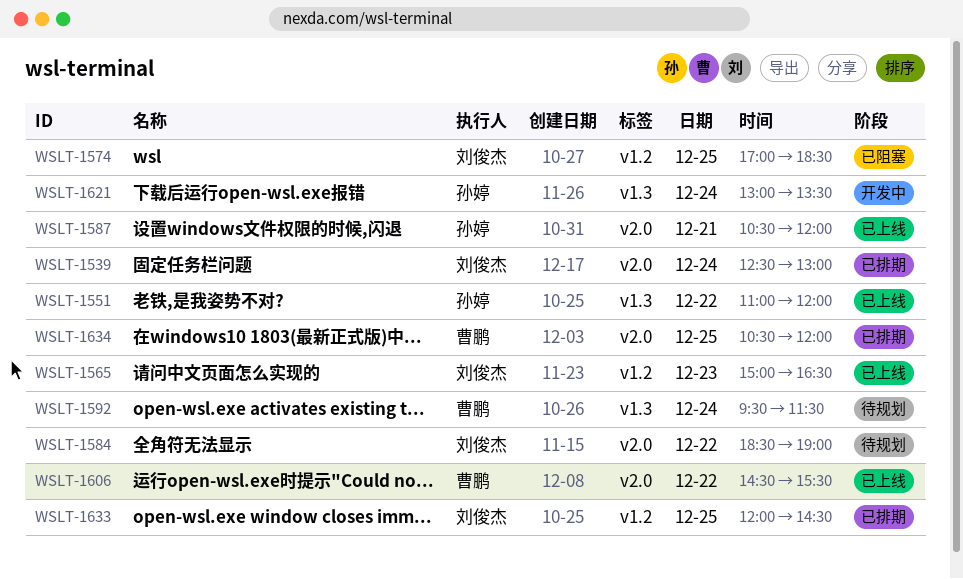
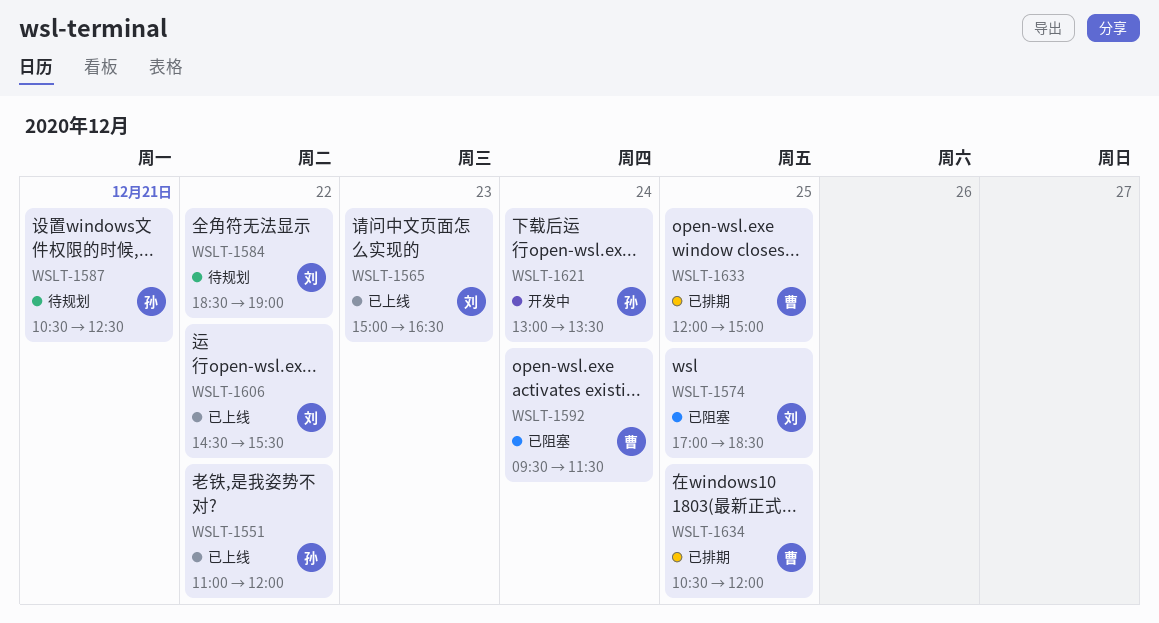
WSLT-1539: present -> none
WSLT-1587, status: 已上线 -> 待规划
WSLT-1587, ends: 12:00 -> 12:30
WSLT-1592, status: 待规划 -> 已阻塞
WSLT-1606, owner: 曹鹏 -> 刘俊杰
WSLT-1633, owner: 刘俊杰 -> 曹鹏
WSLT-1633, ends: 14:30 -> 15:00

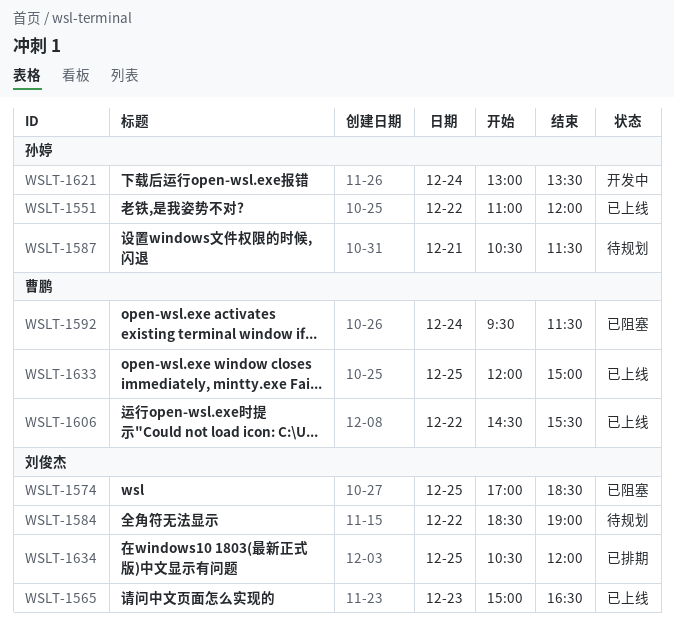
WSLT-1587, ends: 12:30 -> 11:30
WSLT-1606, owner: 刘俊杰 -> 曹鹏
WSLT-1633, status: 已排期 -> 已上线
WSLT-1634, owner: 曹鹏 -> 刘俊杰

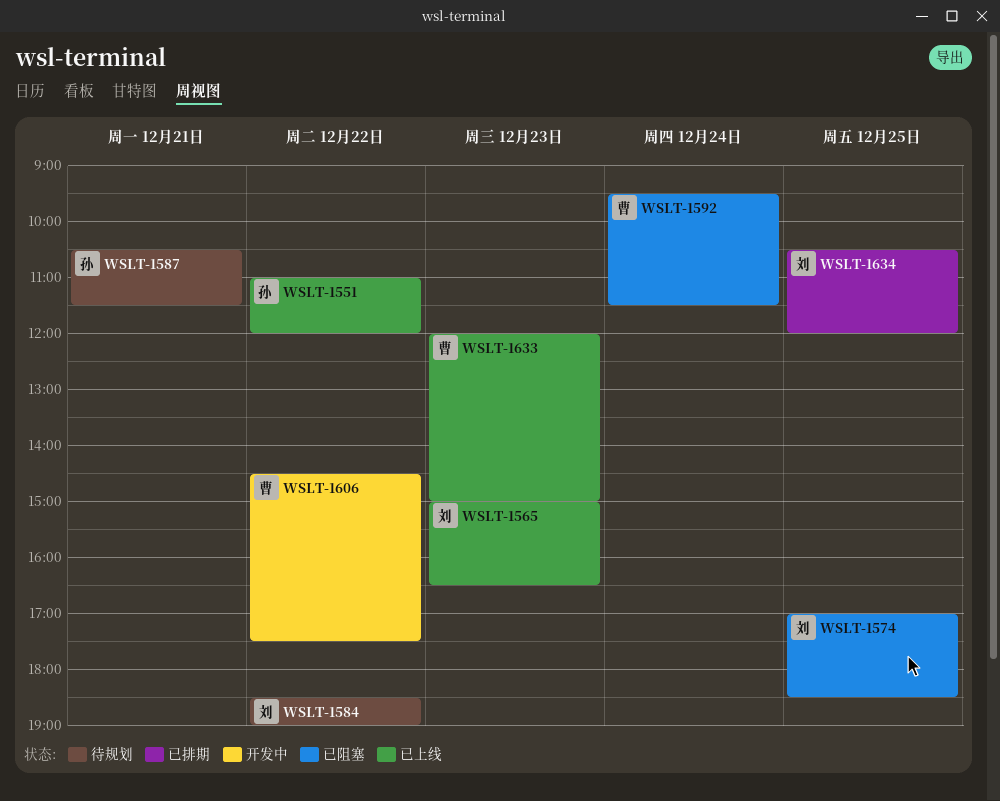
WSLT-1606, status: 已上线 -> 开发中
WSLT-1606, ends: 15:30 -> 17:30
WSLT-1621: present -> none
WSLT-1633, day: Dec 25 -> Dec 23

